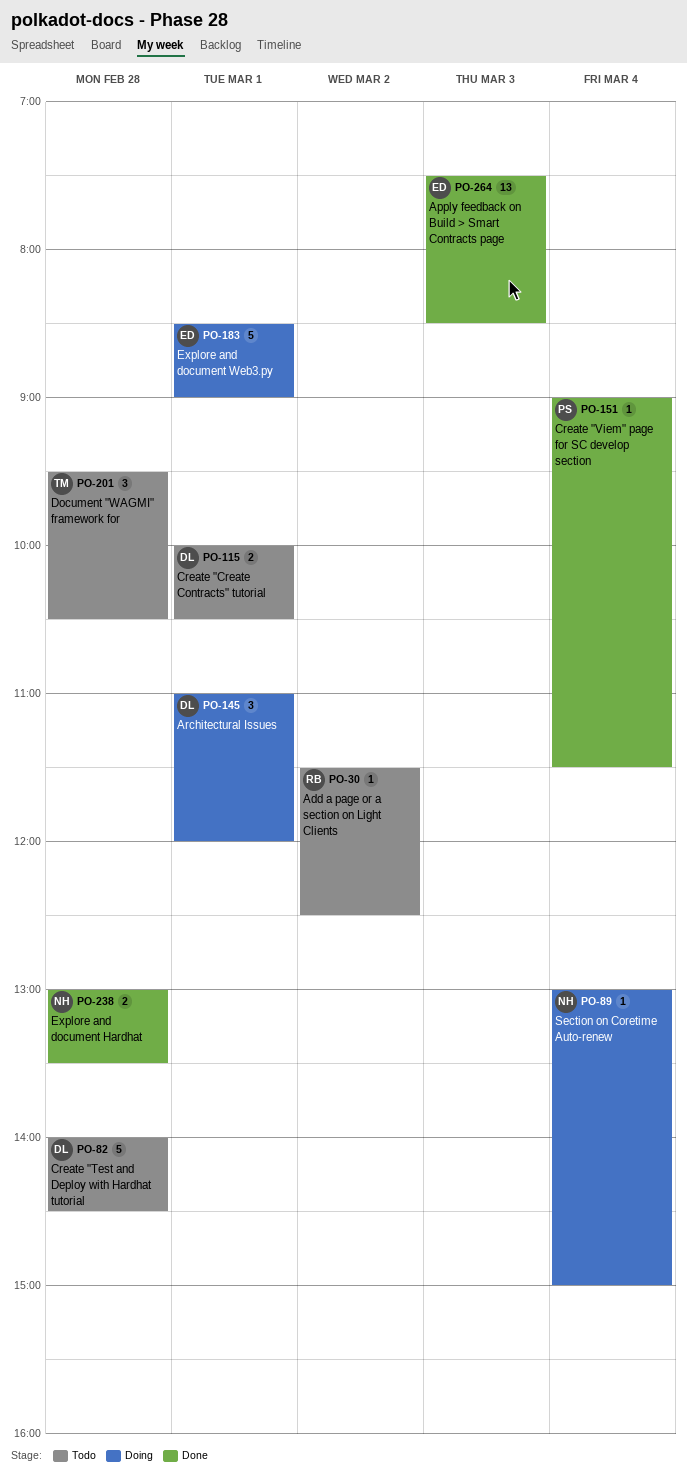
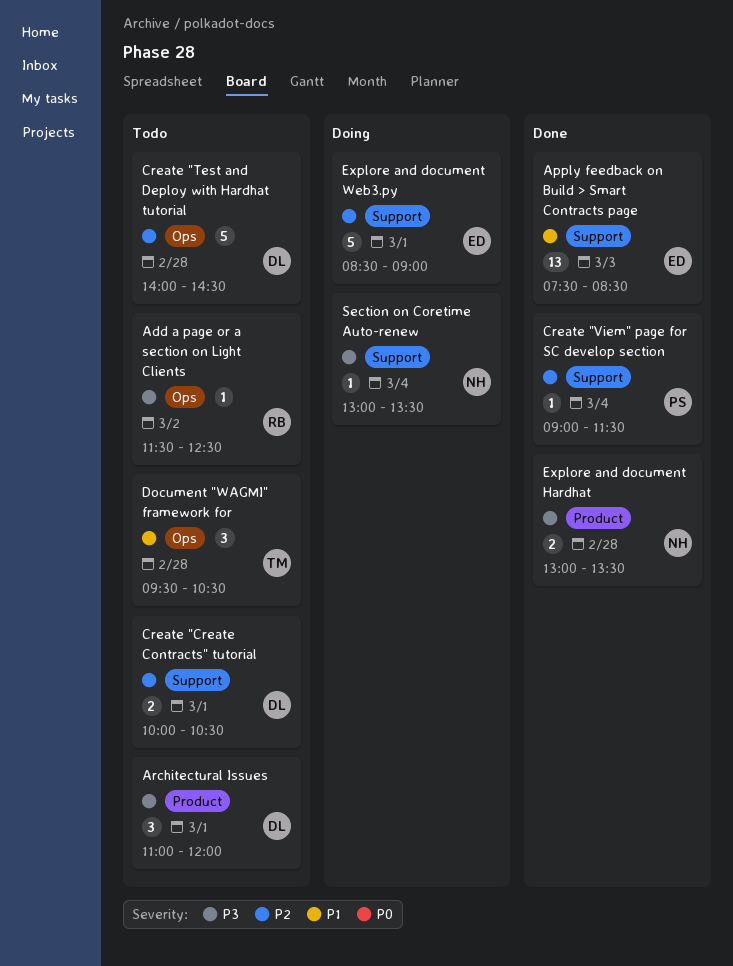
Architectural Issues, status: Doing -> Todo
Section on Coretime Auto-renew, ends: 15:00 -> 13:30

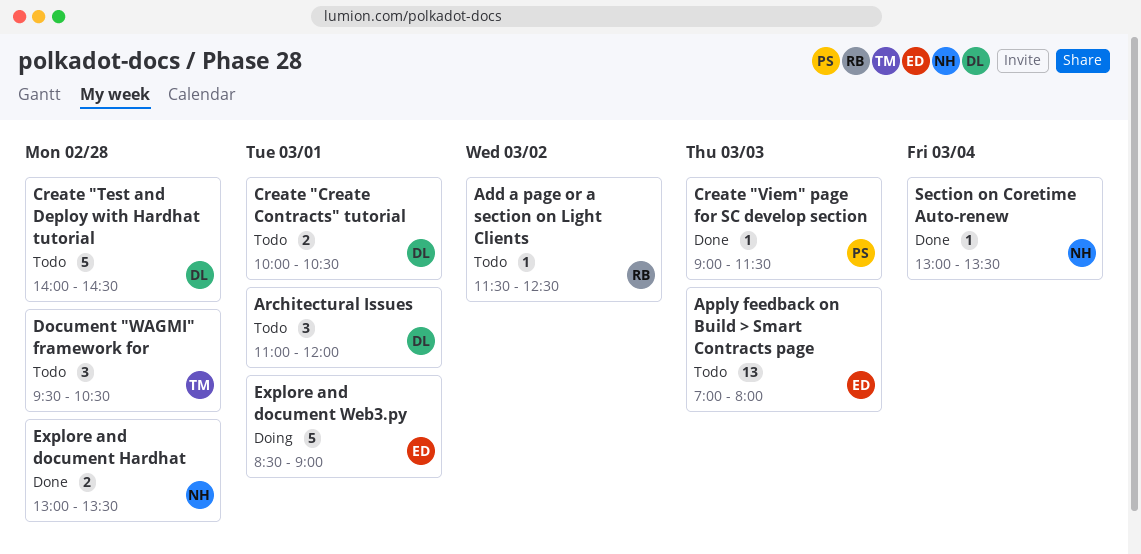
Apply feedback on Build > Smart Contracts page, status: Done -> Todo
Apply feedback on Build > Smart Contracts page, begins: 07:30 -> 07:00
Apply feedback on Build > Smart Contracts page, ends: 08:30 -> 08:00
Create "Viem" page for SC develop section, day: Mar 4 -> Mar 3
Section on Coretime Auto-renew, status: Doing -> Done

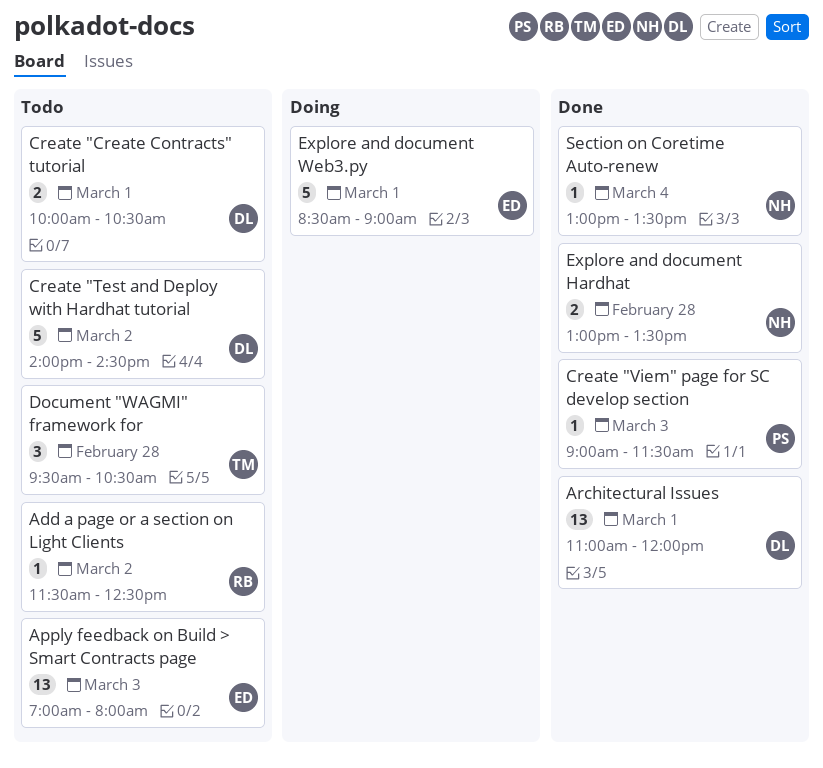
Architectural Issues, status: Todo -> Done
Architectural Issues, estimate: 3 -> 13
Create "Test and Deploy with Hardhat tutorial, day: Feb 28 -> Mar 2

